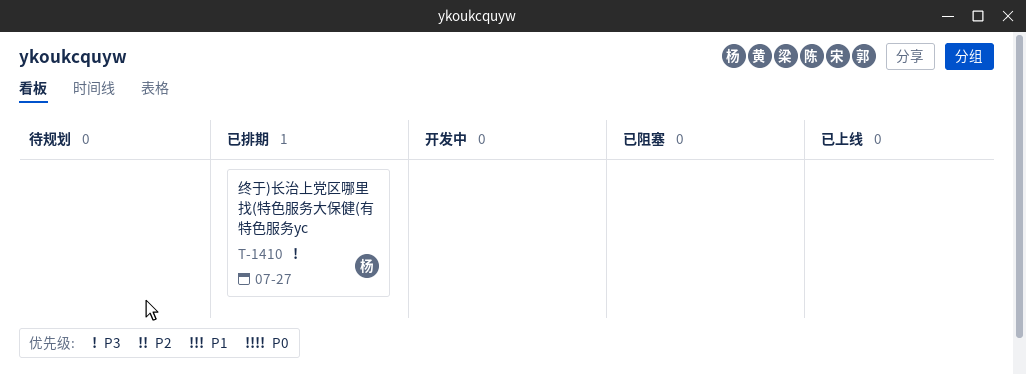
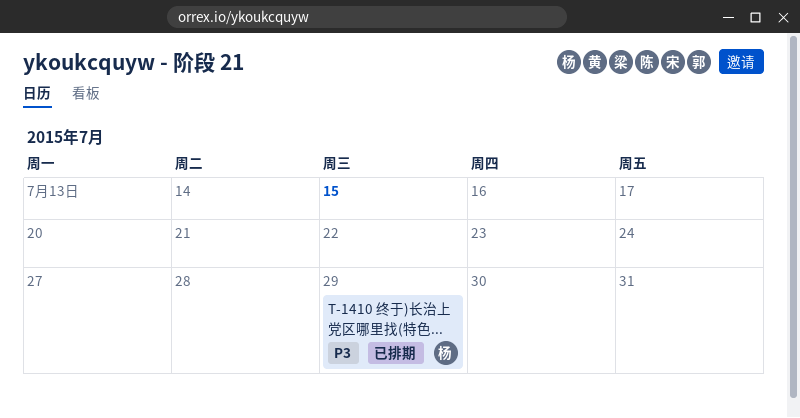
T-1410, due: Jul 27 -> Jul 29

